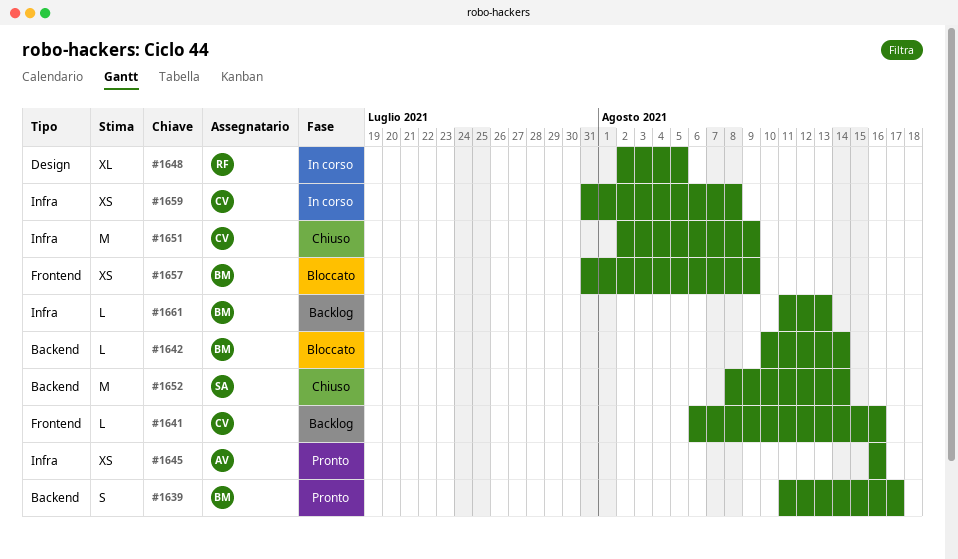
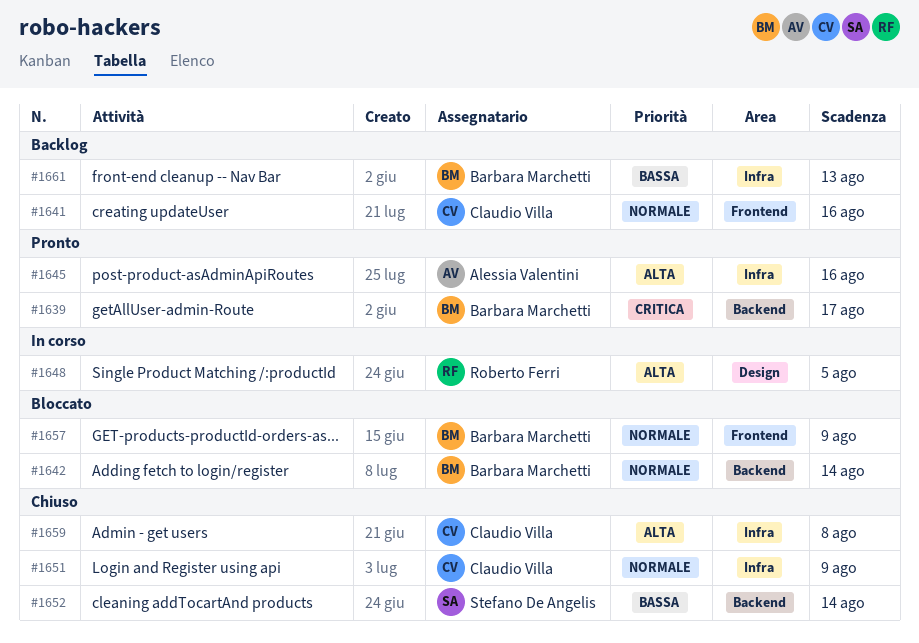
#1659, status: In corso -> Chiuso

